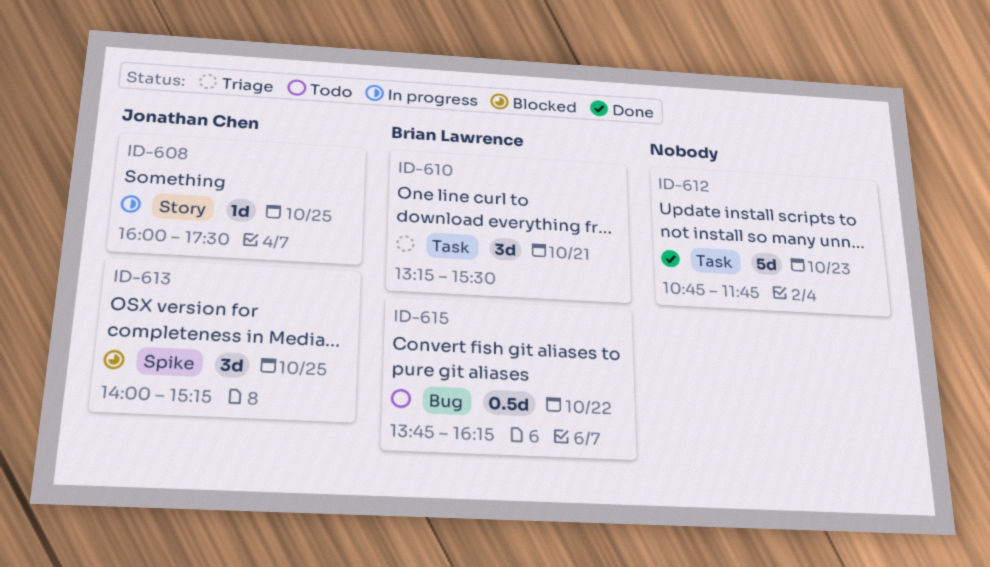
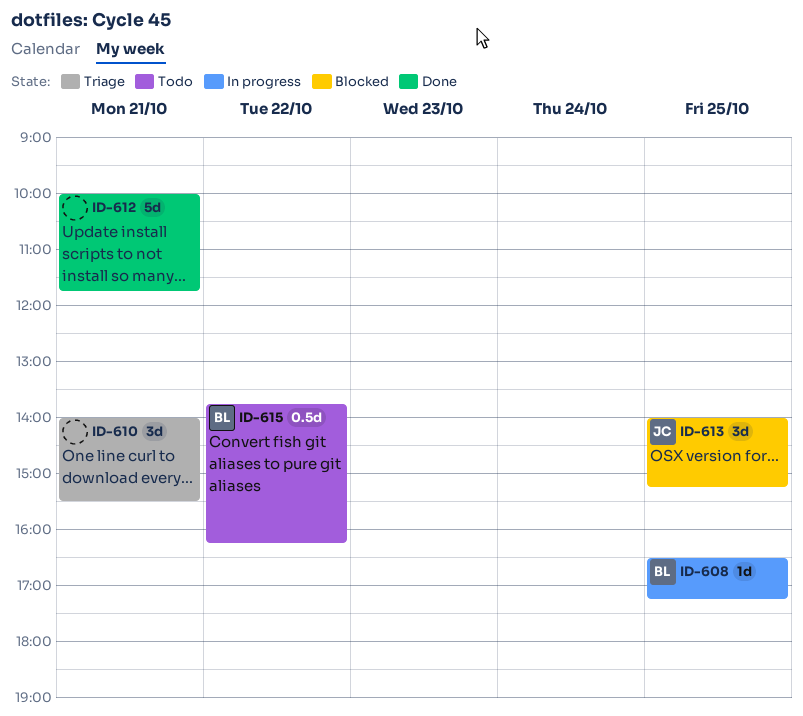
ID-608, owner: Jonathan Chen -> Brian Lawrence
ID-608, begins: 16:00 -> 16:30
ID-608, ends: 17:30 -> 17:15
ID-610, owner: Brian Lawrence -> none
ID-610, begins: 13:15 -> 14:00
ID-612, day: Oct 23 -> Oct 21
ID-612, begins: 10:45 -> 10:00

